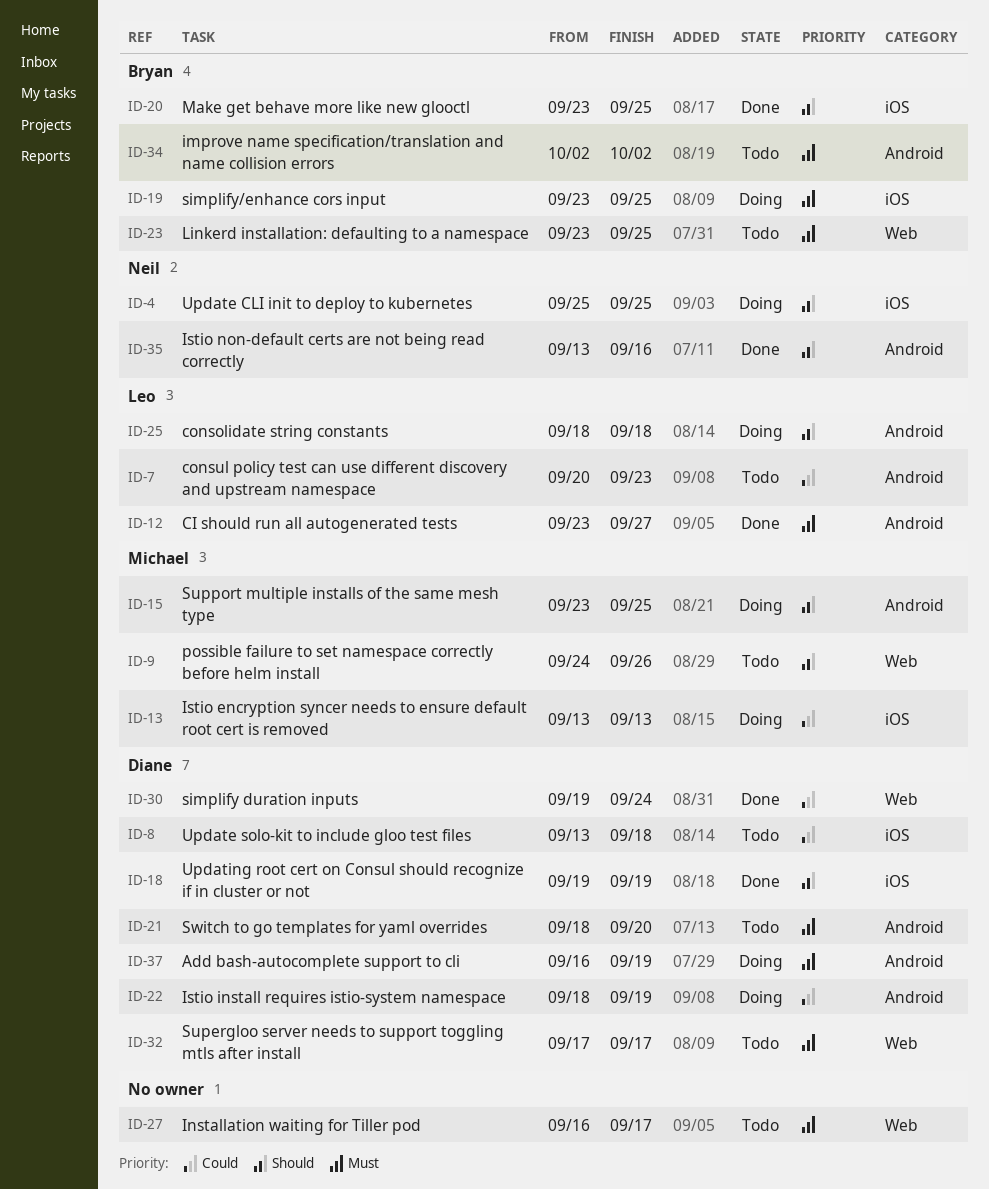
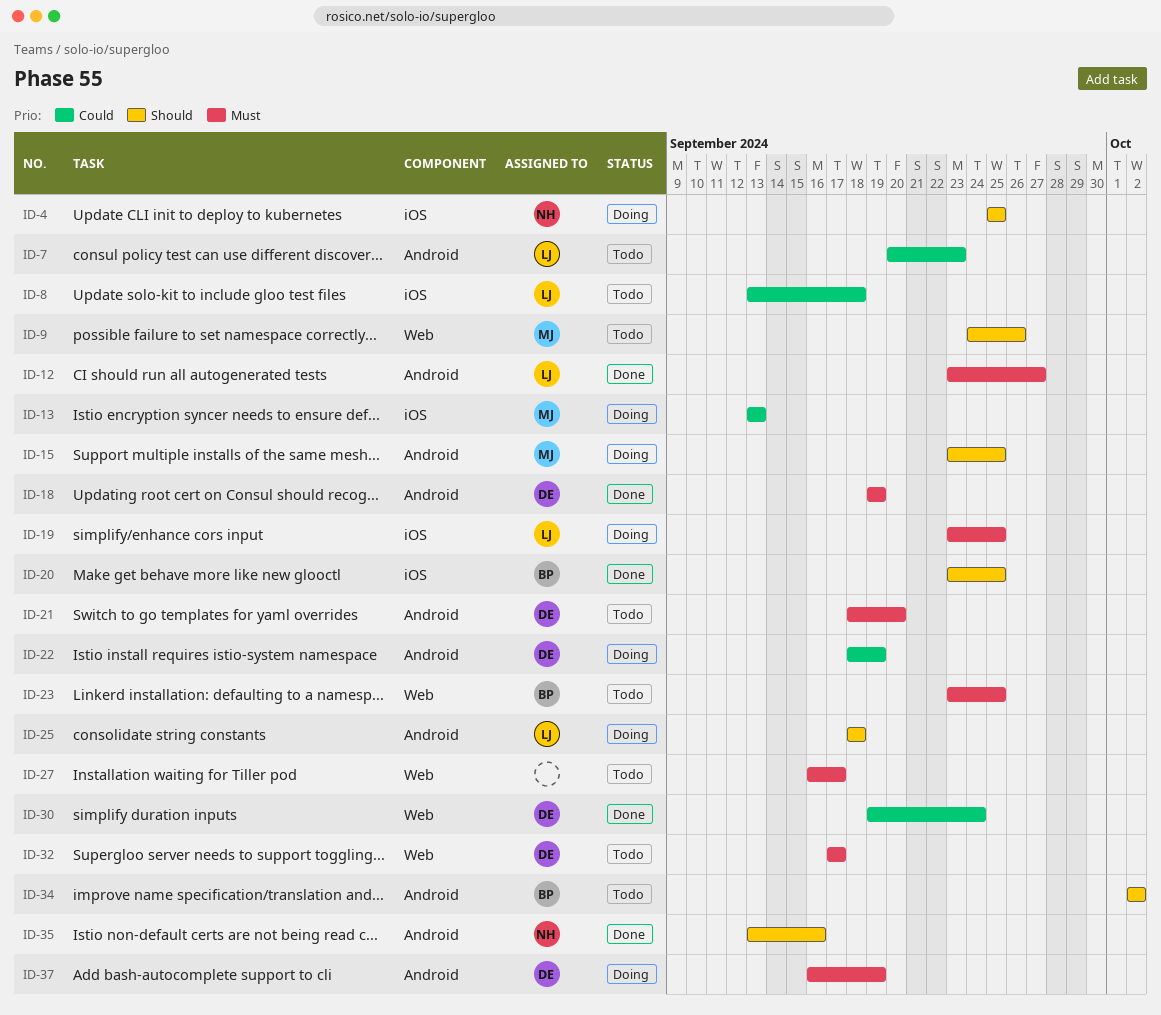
ID-8, owner: Diane -> Leo
ID-18, priority: Should -> Must
ID-18, label: iOS -> Android
ID-19, owner: Bryan -> Leo
ID-34, priority: Must -> Should

